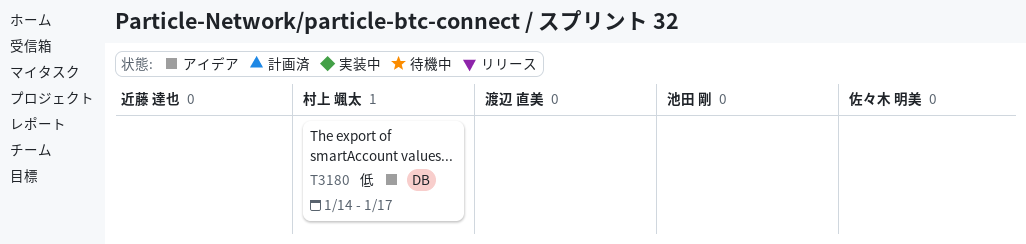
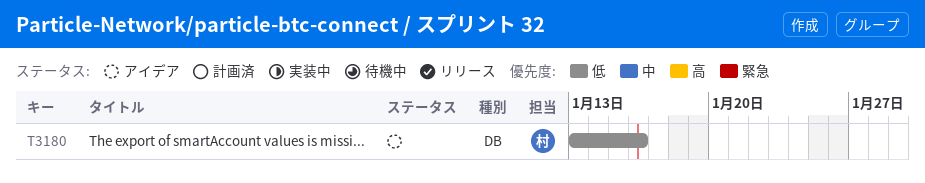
T3180, start: Jan 14 -> Jan 13
T3180, due: Jan 17 -> Jan 16

